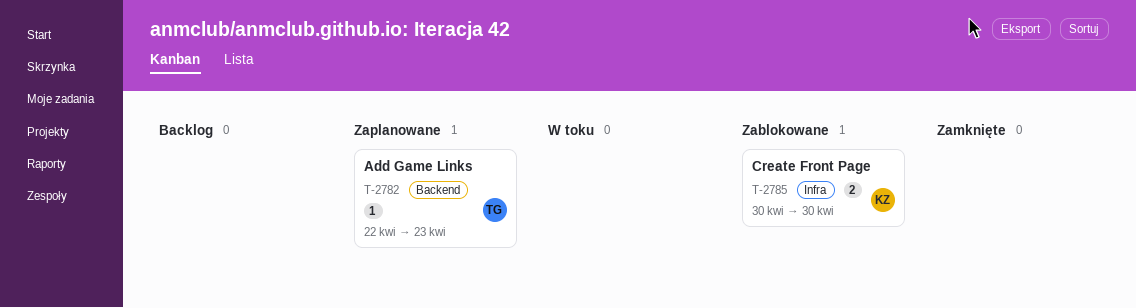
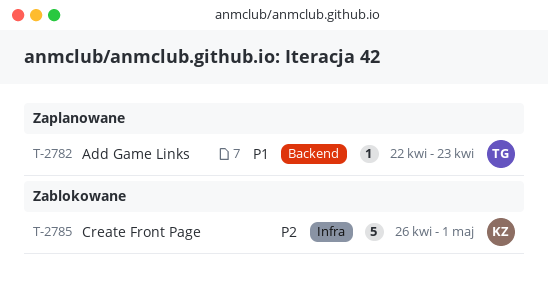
T-2785, estimate: 2 -> 5
T-2785, start: Apr 30 -> Apr 26
T-2785, due: Apr 30 -> May 1

